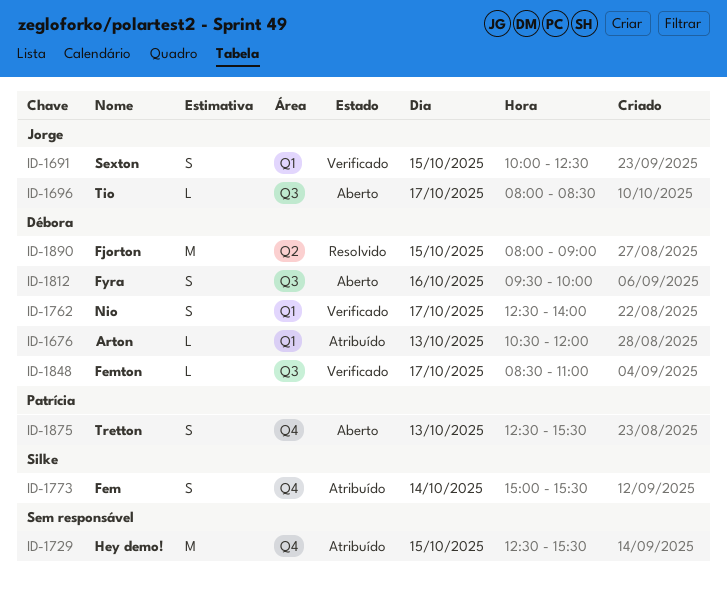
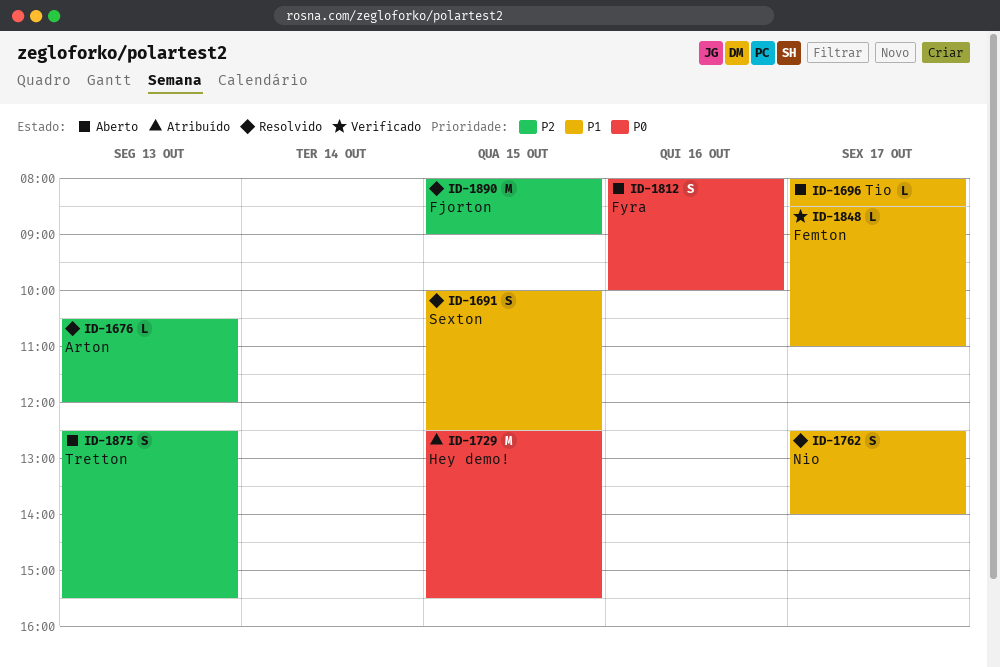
ID-1676, status: Atribuído -> Resolvido
ID-1691, status: Verificado -> Resolvido
ID-1762, status: Verificado -> Resolvido
ID-1773: present -> none
ID-1812, begins: 09:30 -> 08:00

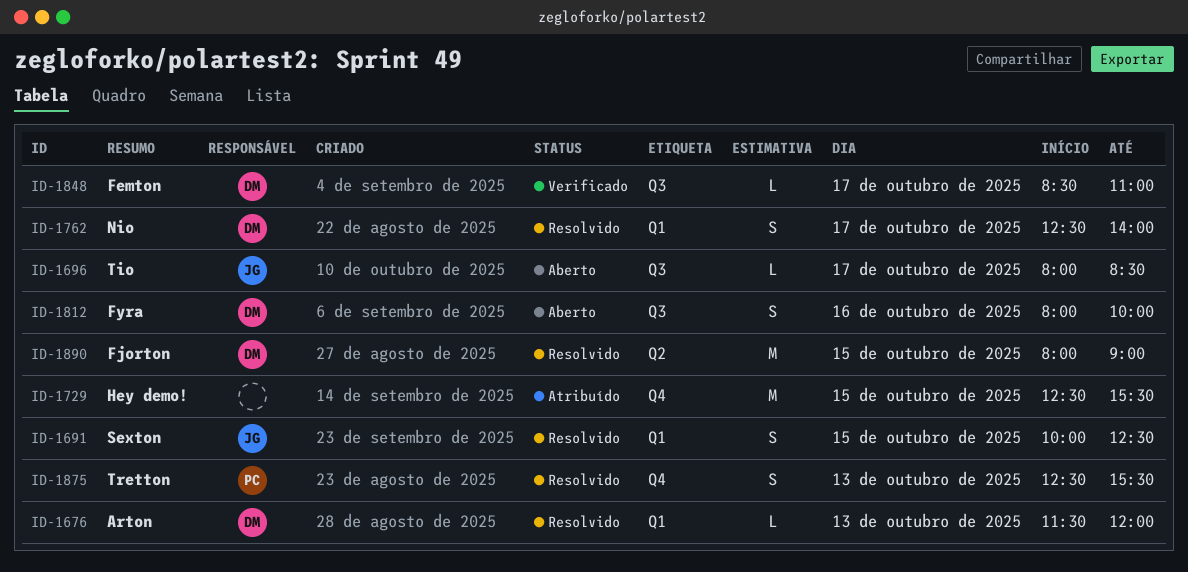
ID-1676, begins: 10:30 -> 11:30
ID-1875, status: Aberto -> Resolvido

